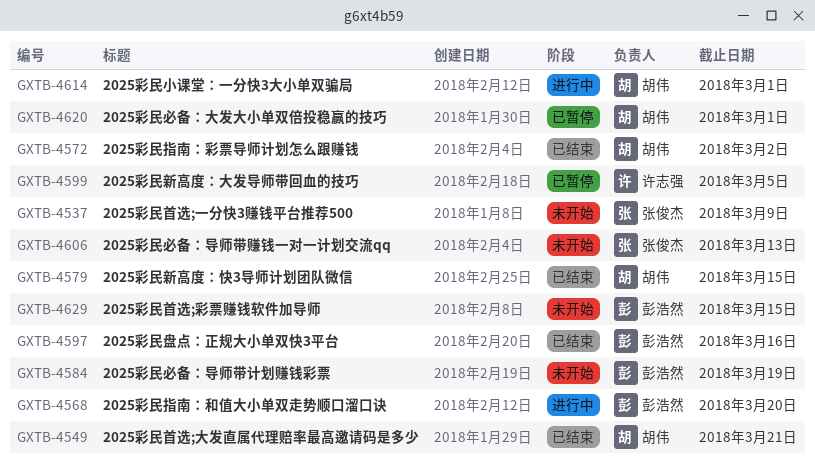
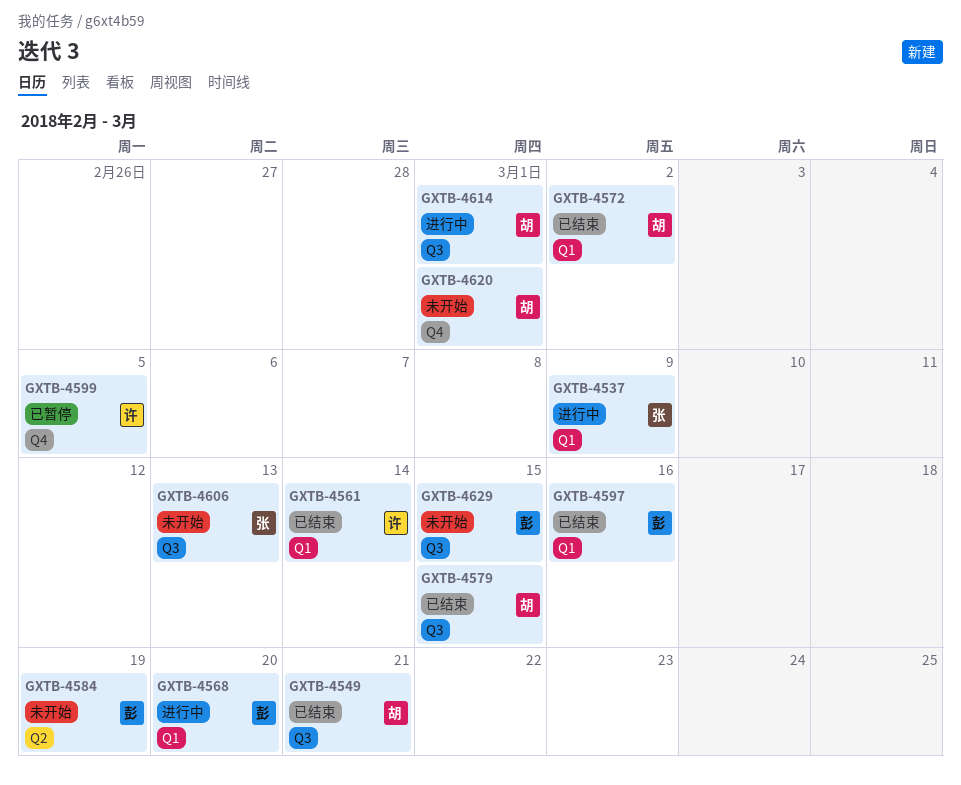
GXTB-4537, status: 未开始 -> 进行中
GXTB-4561: none -> present
GXTB-4620, status: 已暂停 -> 未开始

